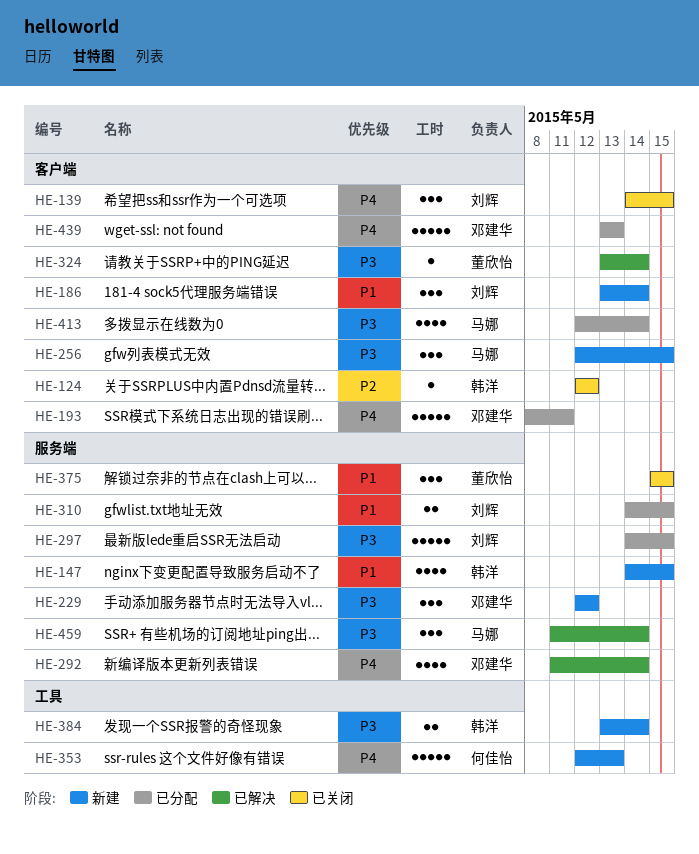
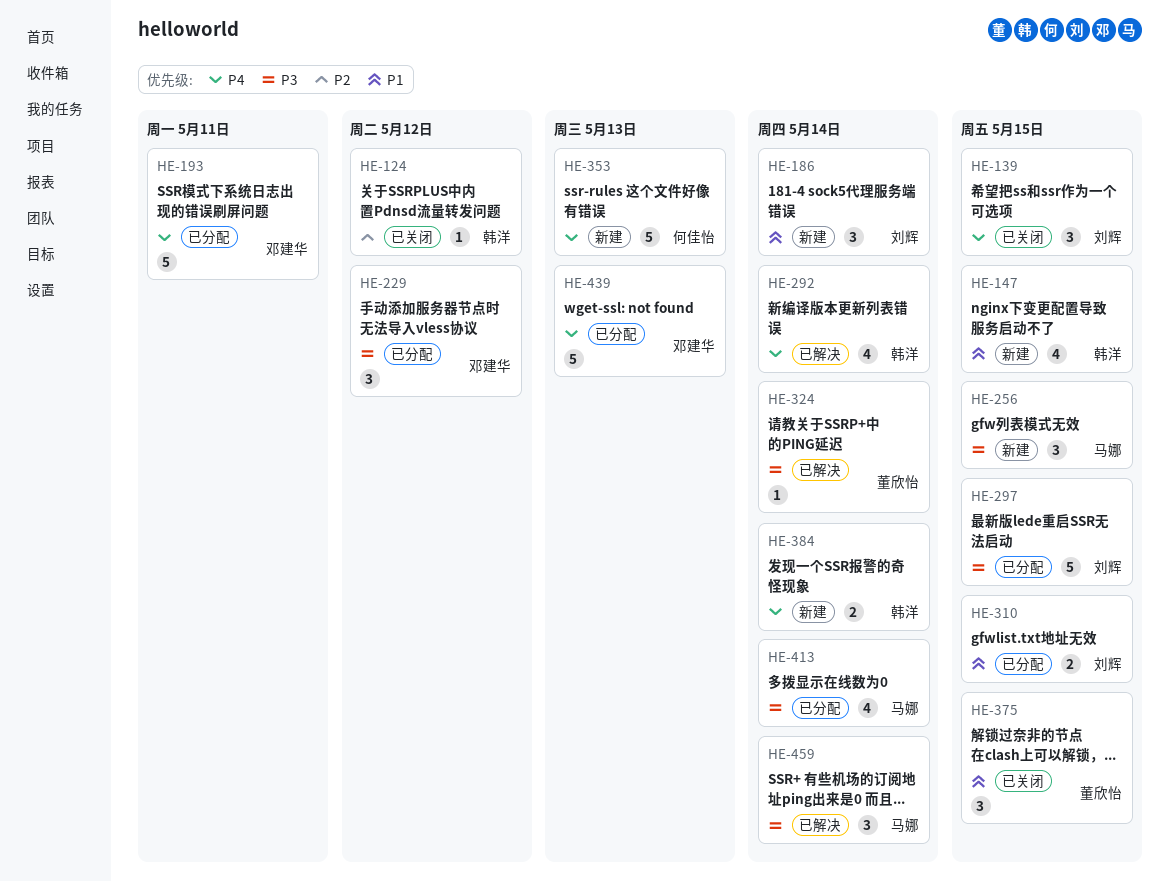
HE-229, status: 新建 -> 已分配
HE-292, owner: 邓建华 -> 韩洋
HE-384, priority: P3 -> P4

